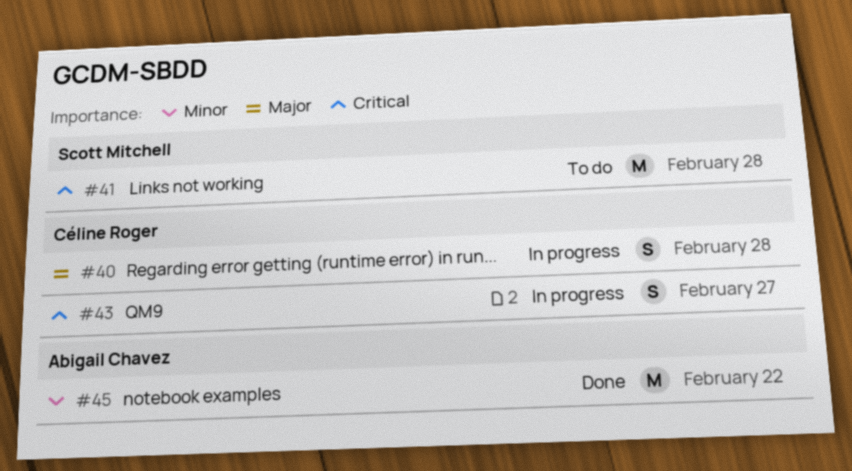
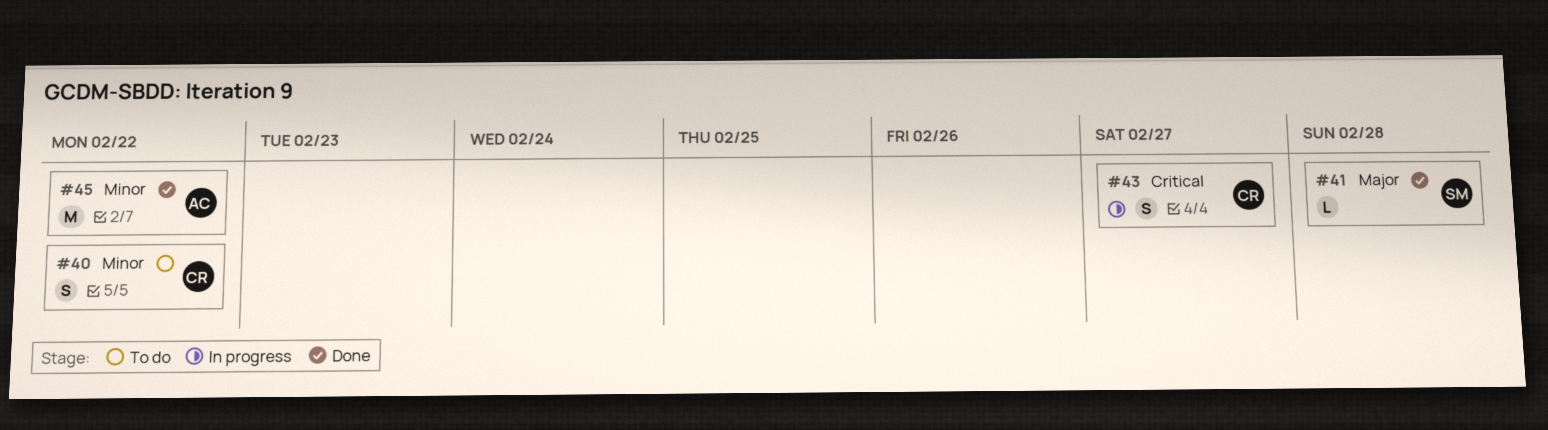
#40, status: In progress -> To do
#40, priority: Major -> Minor
#40, due: Feb 28 -> Feb 22
#41, status: To do -> Done
#41, priority: Critical -> Major
#41, estimate: M -> L

